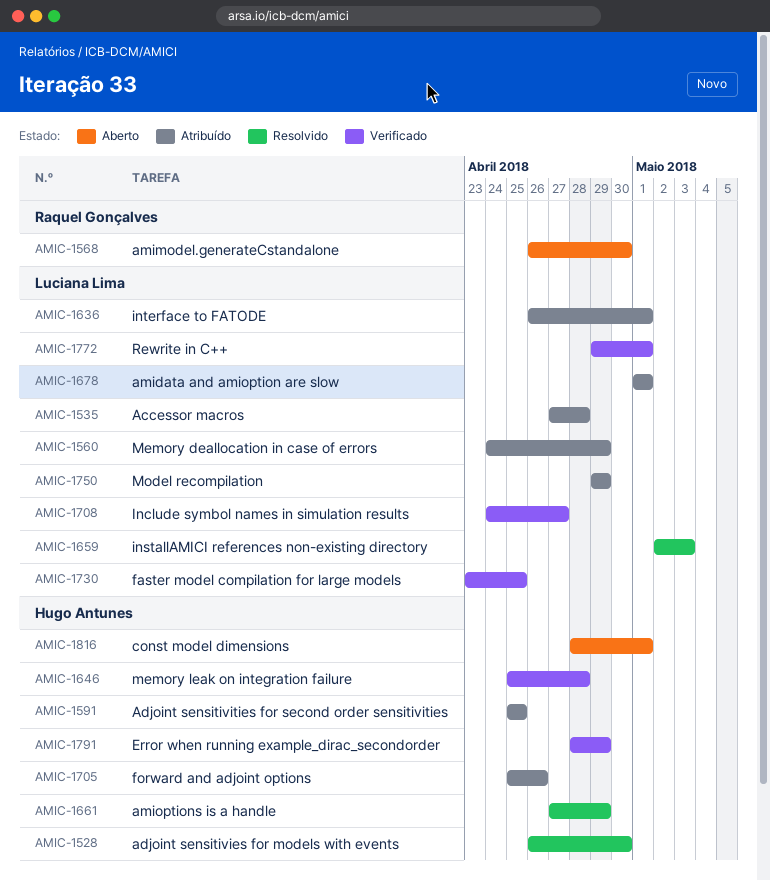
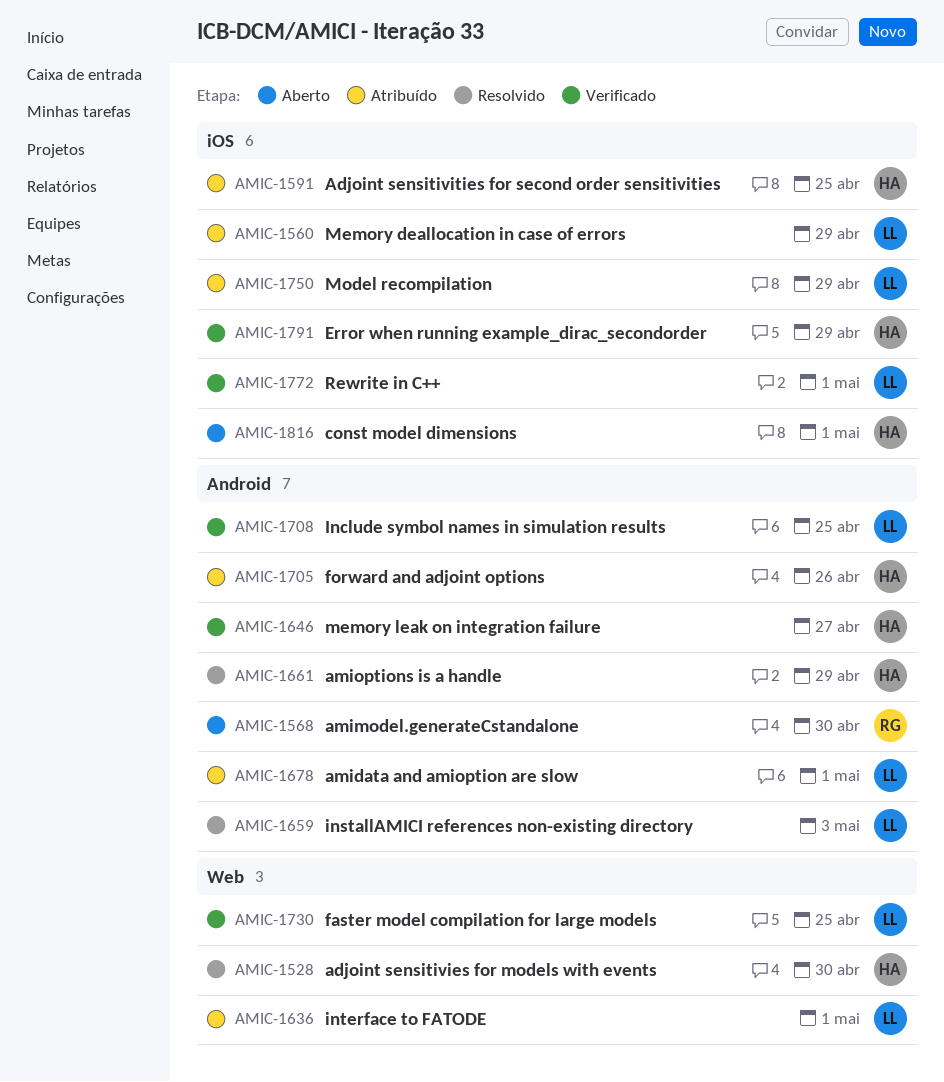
AMIC-1535: present -> none
AMIC-1646, due: Apr 28 -> Apr 27
AMIC-1708, due: Apr 27 -> Apr 25

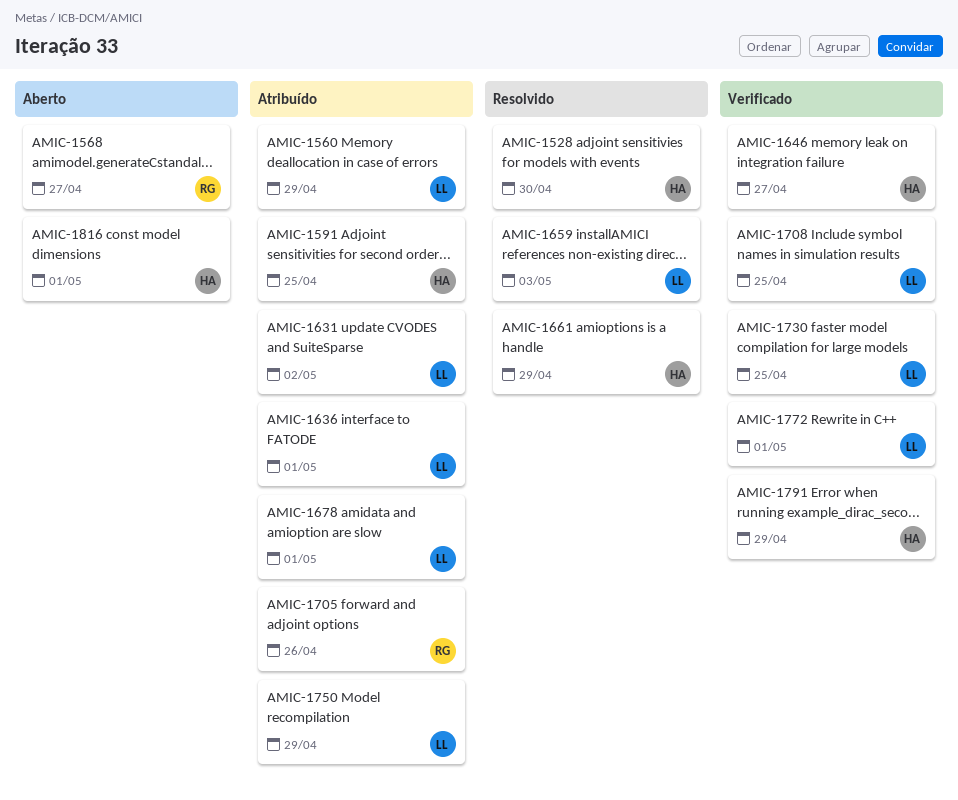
AMIC-1568, due: Apr 30 -> Apr 27
AMIC-1631: none -> present
AMIC-1705, owner: HA -> RG

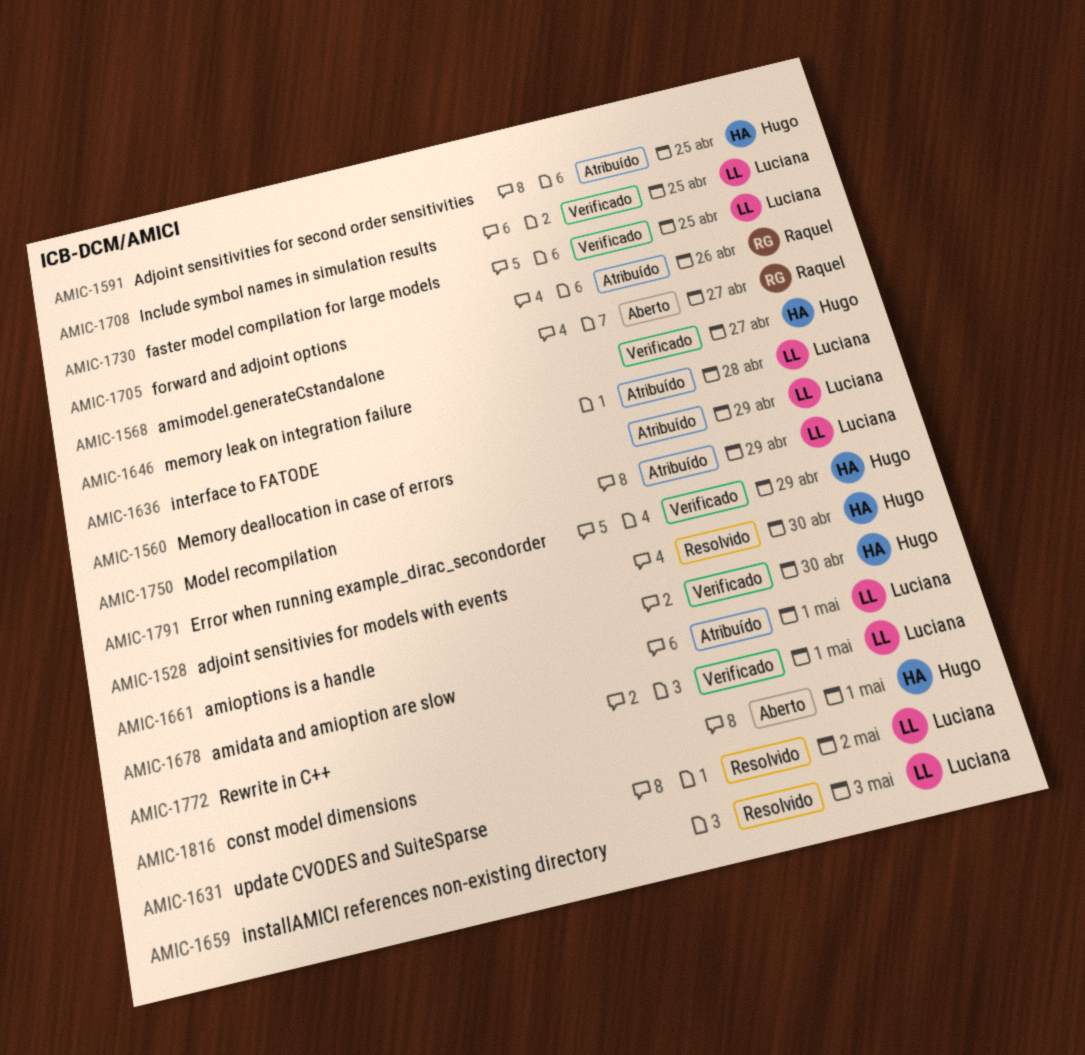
AMIC-1631, status: Atribuído -> Resolvido
AMIC-1636, due: May 1 -> Apr 28
AMIC-1661, status: Resolvido -> Verificado
AMIC-1661, due: Apr 29 -> Apr 30

